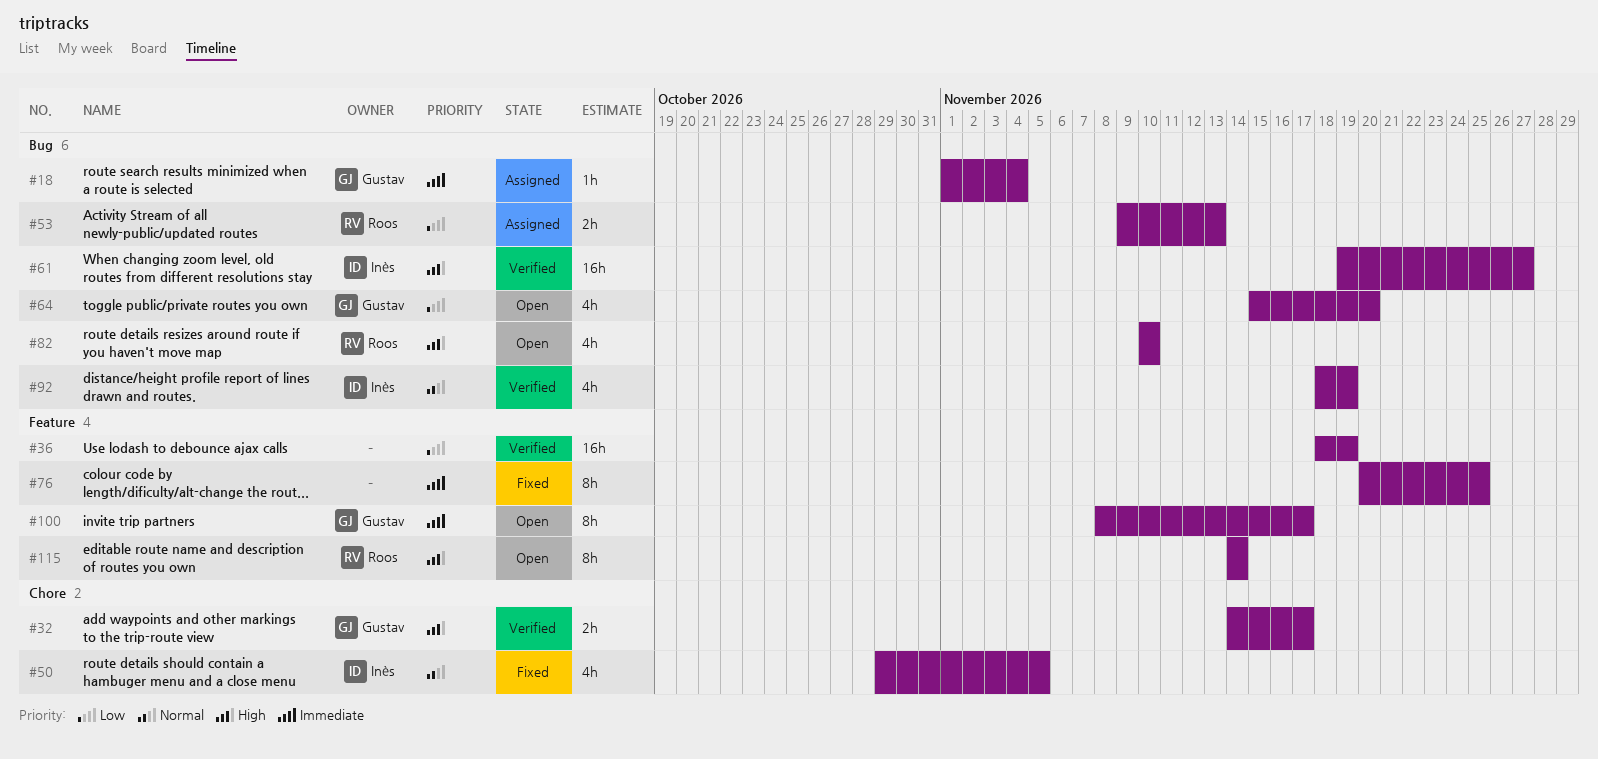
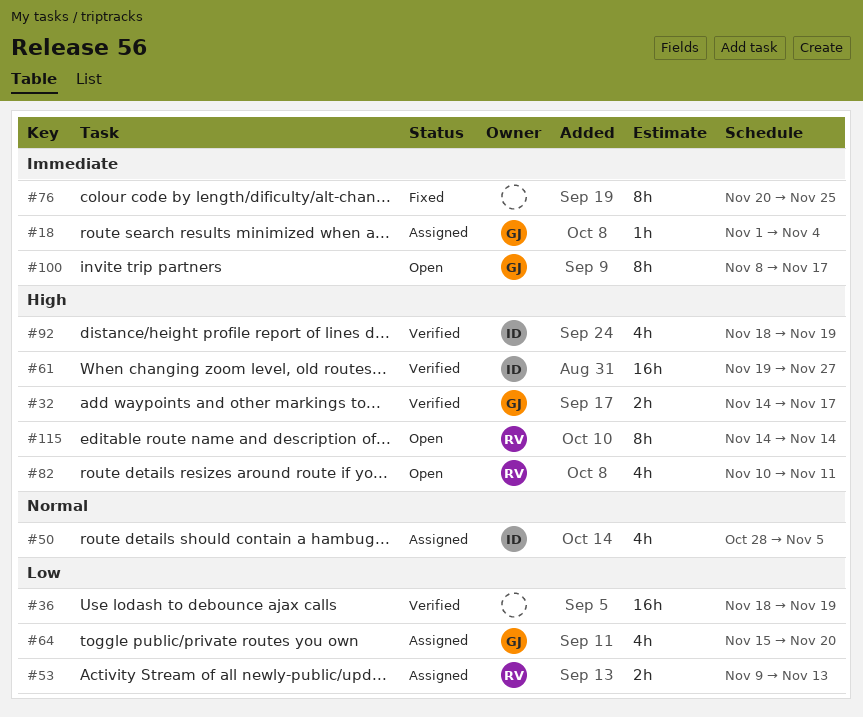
#50, status: Fixed -> Assigned
#50, start: Oct 29 -> Oct 28
#64, status: Open -> Assigned
#82, due: Nov 10 -> Nov 11
#92, priority: Normal -> High

